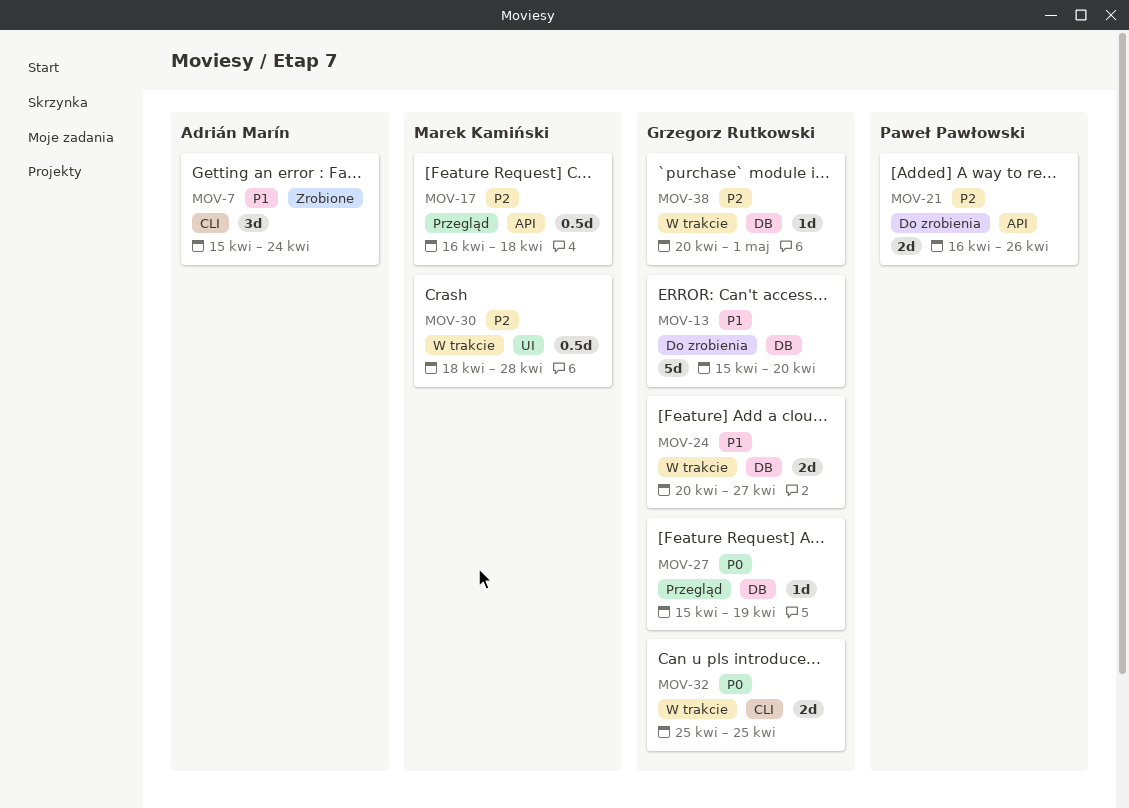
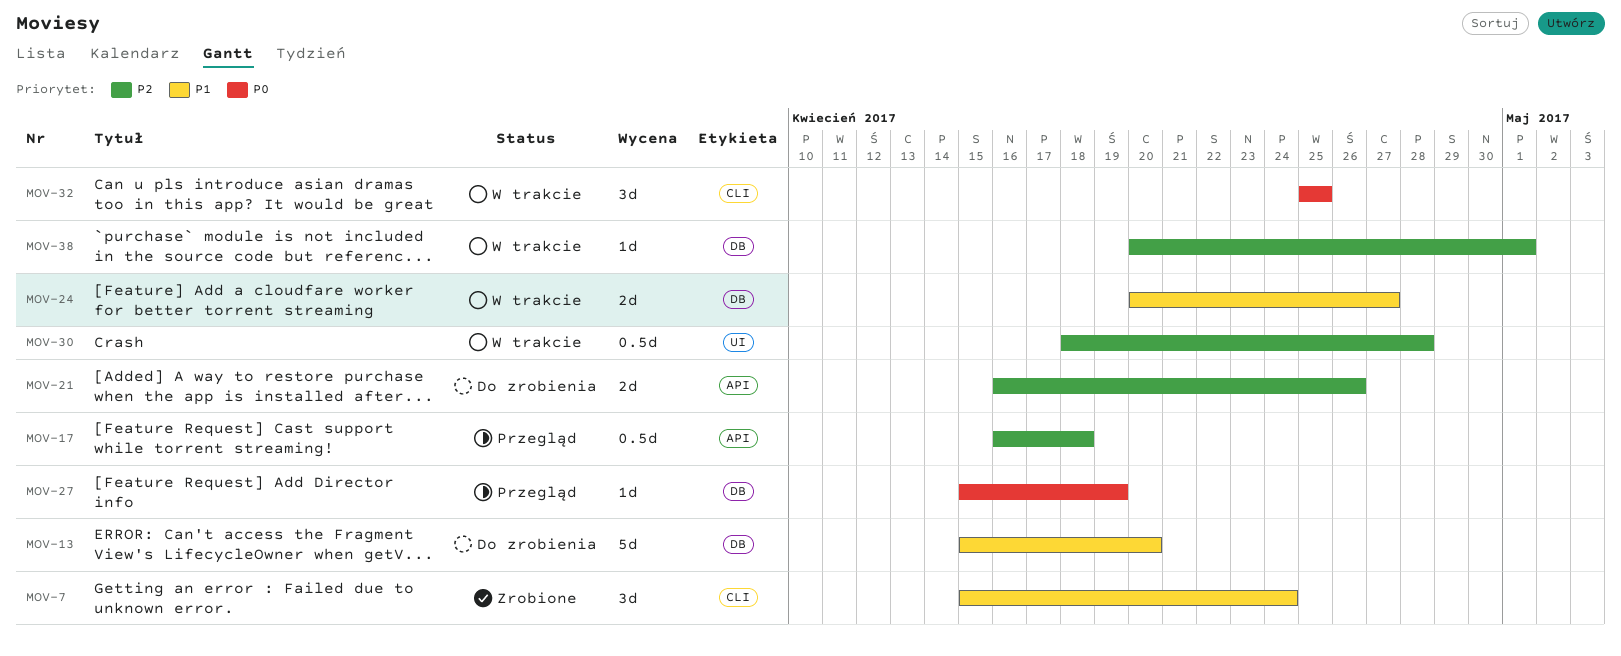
MOV-32, estimate: 2d -> 3d

